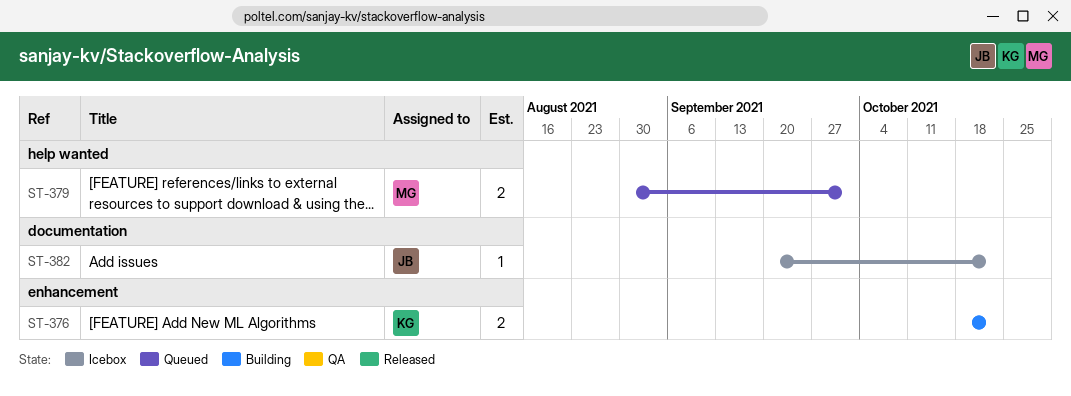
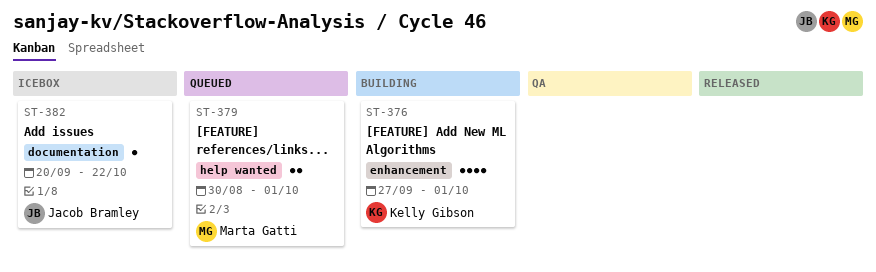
ST-376, estimate: 2 -> 4
ST-376, start: Oct 18 -> Sep 27
ST-376, due: Oct 22 -> Oct 1

